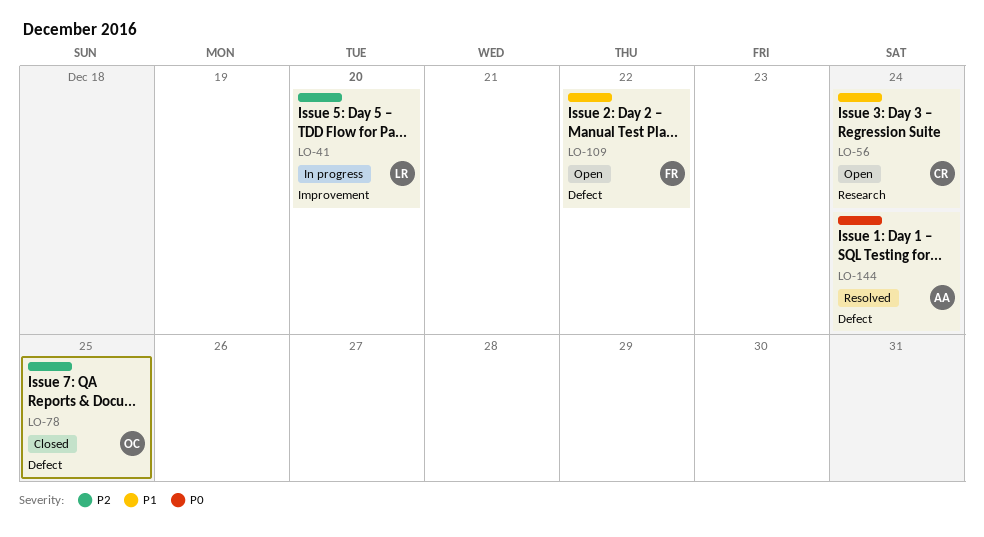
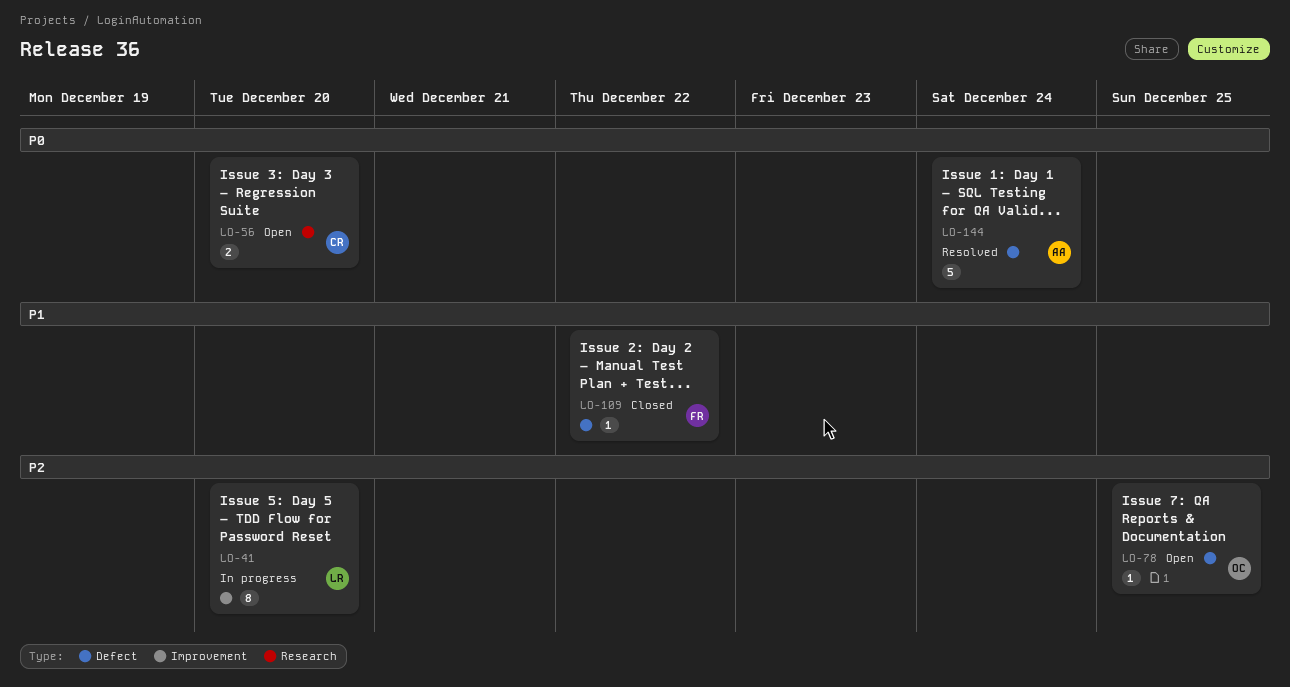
LO-56, priority: P1 -> P0
LO-56, due: Dec 24 -> Dec 20
LO-78, status: Closed -> Open
LO-109, status: Open -> Closed

